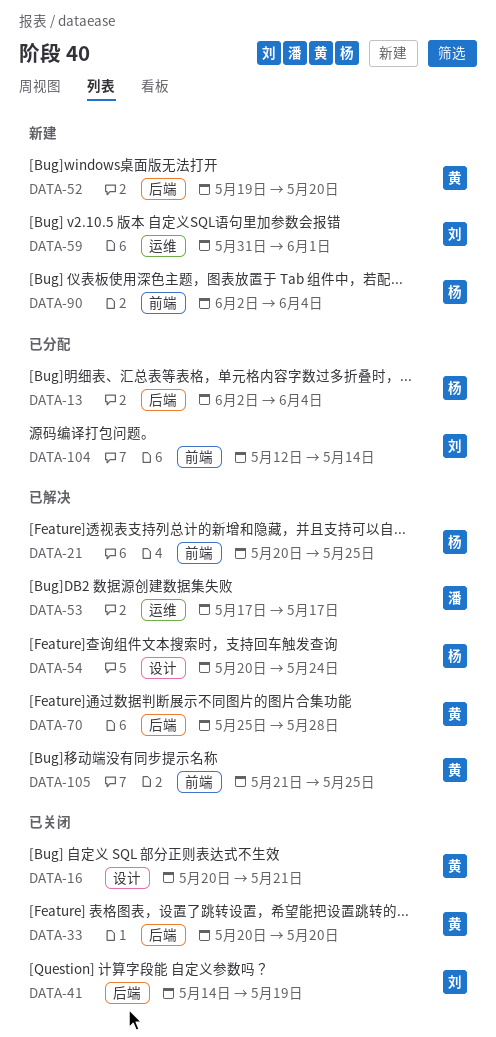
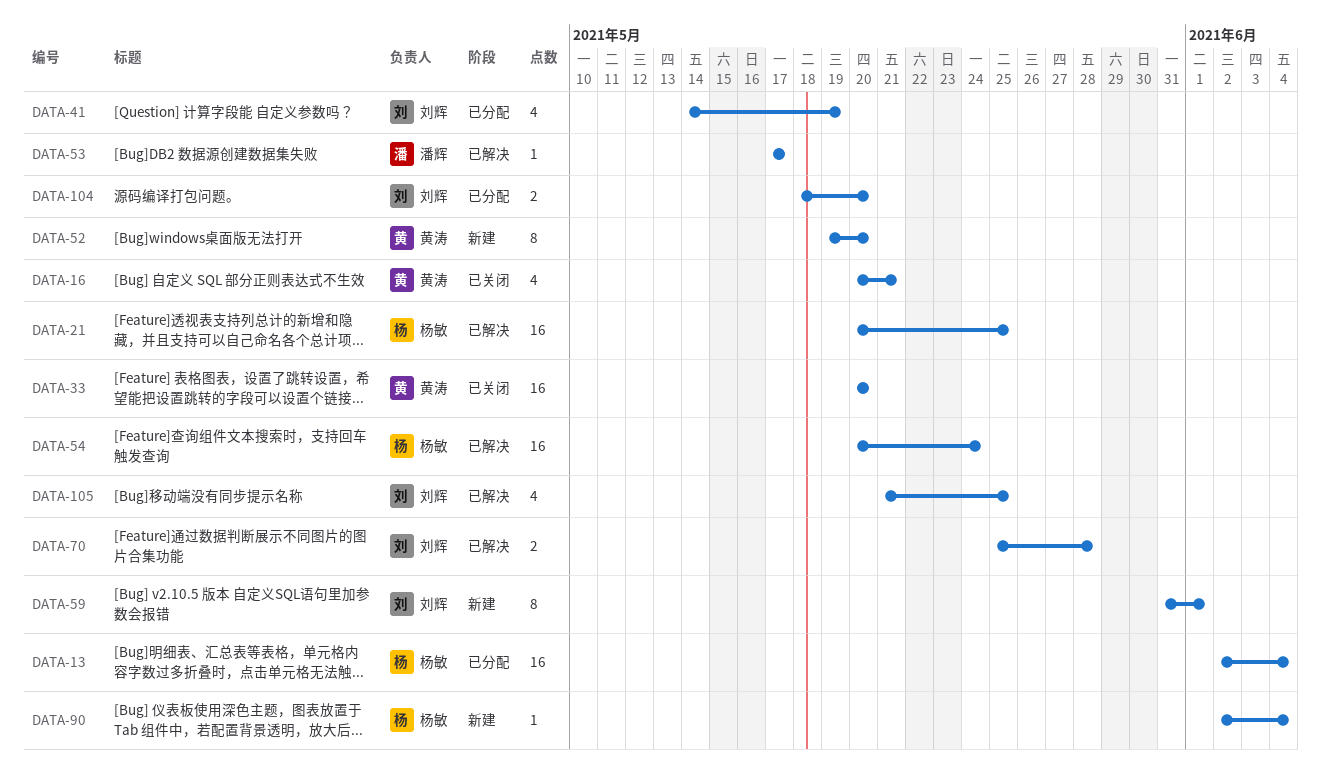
DATA-41, status: 已关闭 -> 已分配
DATA-70, owner: 黄涛 -> 刘辉
DATA-104, start: May 12 -> May 18
DATA-104, due: May 14 -> May 20
DATA-105, owner: 黄涛 -> 刘辉

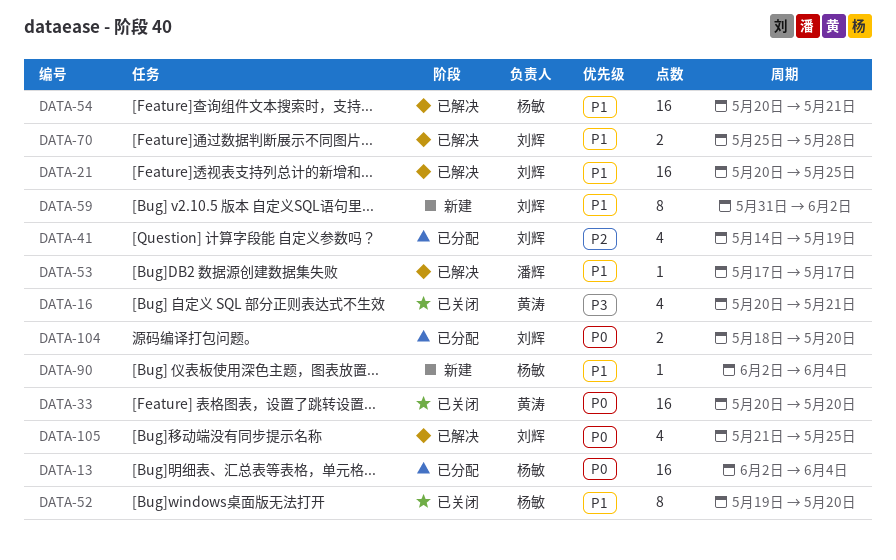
DATA-21, owner: 杨敏 -> 刘辉
DATA-52, status: 新建 -> 已关闭
DATA-52, owner: 黄涛 -> 杨敏
DATA-54, due: May 24 -> May 21
DATA-59, due: Jun 1 -> Jun 2

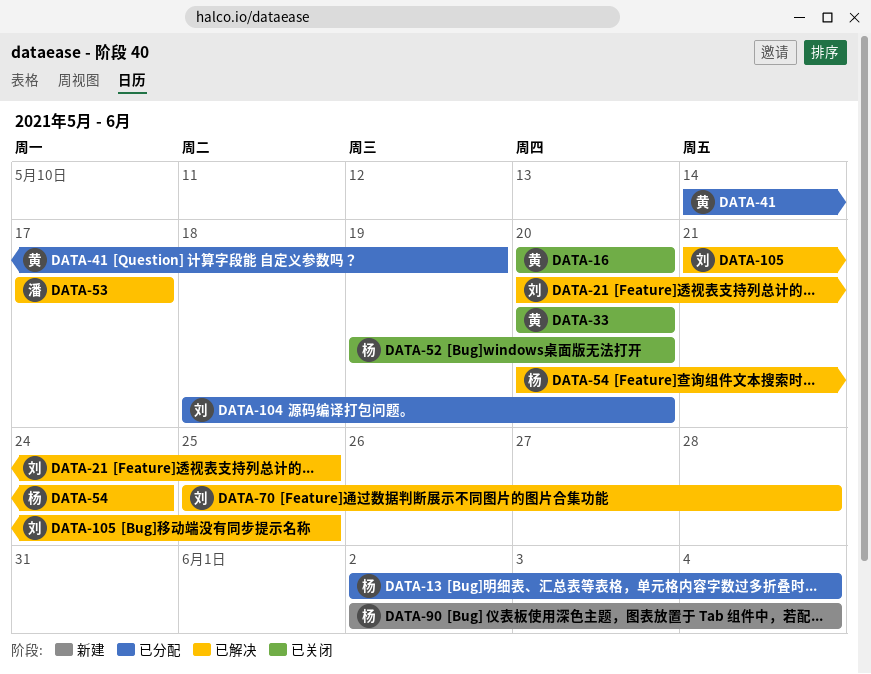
DATA-16, due: May 21 -> May 20
DATA-41, owner: 刘辉 -> 黄涛
DATA-54, due: May 21 -> May 24
DATA-59: present -> none

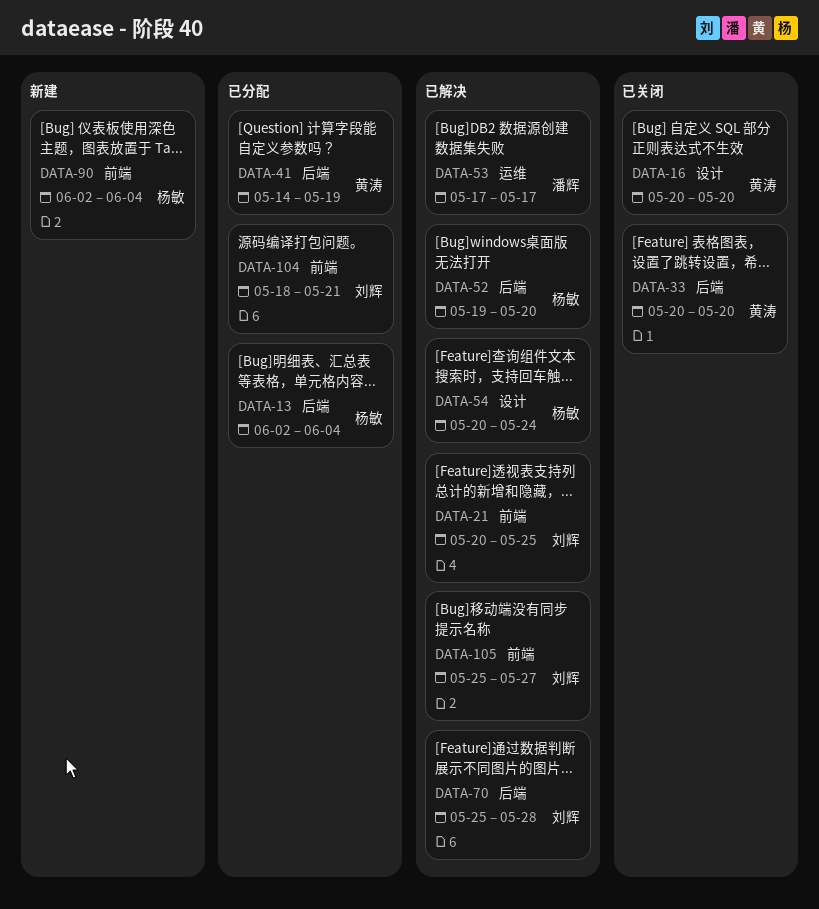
DATA-52, status: 已关闭 -> 已解决
DATA-104, due: May 20 -> May 21
DATA-105, start: May 21 -> May 25
DATA-105, due: May 25 -> May 27

